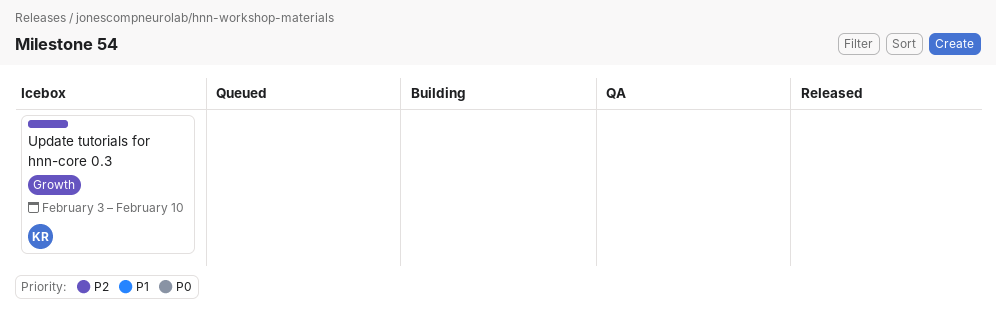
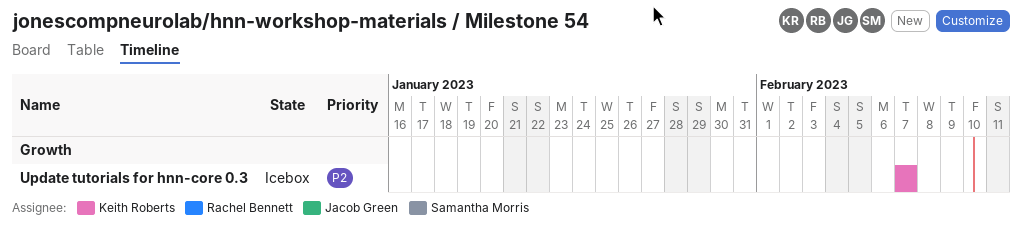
Update tutorials for hnn-core 0.3, start: Feb 3 -> Feb 7
Update tutorials for hnn-core 0.3, due: Feb 10 -> Feb 7

